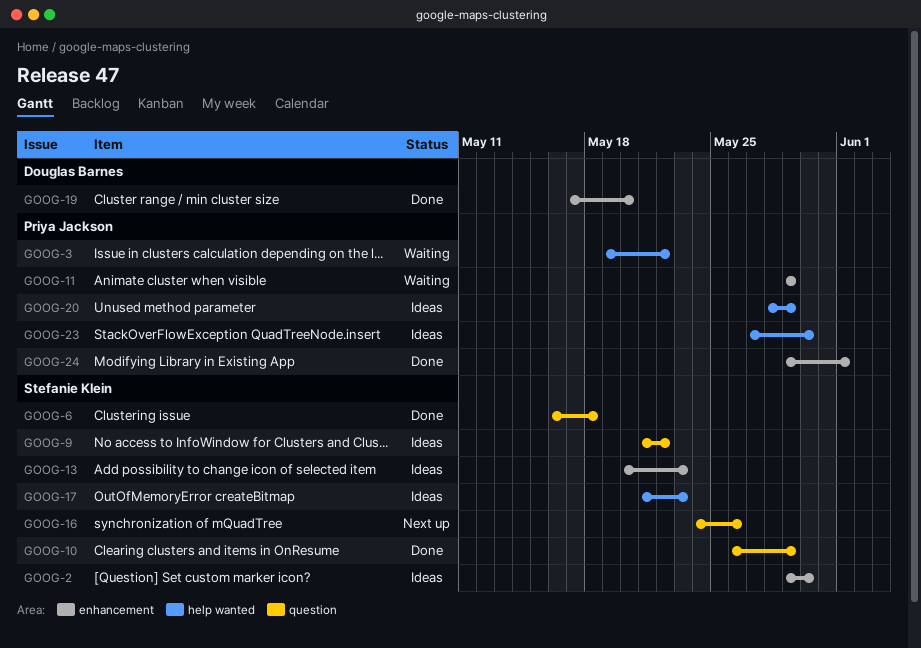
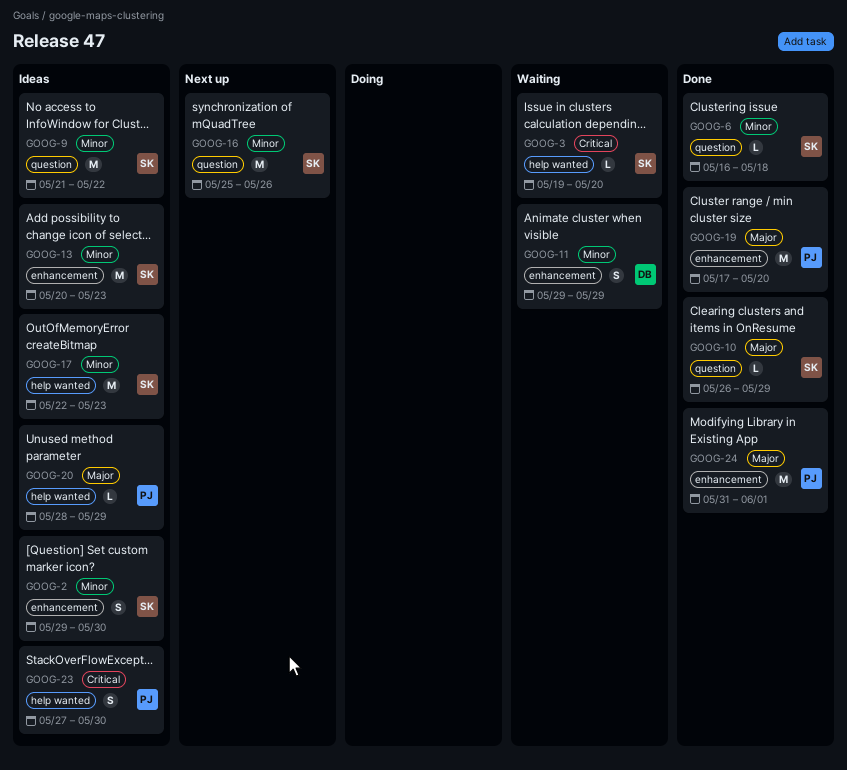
GOOG-3, owner: Priya Jackson -> Stefanie Klein
GOOG-3, due: May 22 -> May 20
GOOG-11, owner: Priya Jackson -> Douglas Barnes
GOOG-16, start: May 24 -> May 25
GOOG-17, start: May 21 -> May 22
GOOG-19, owner: Douglas Barnes -> Priya Jackson
GOOG-24, start: May 29 -> May 31

